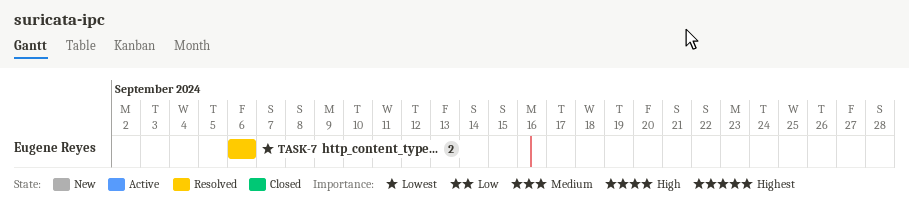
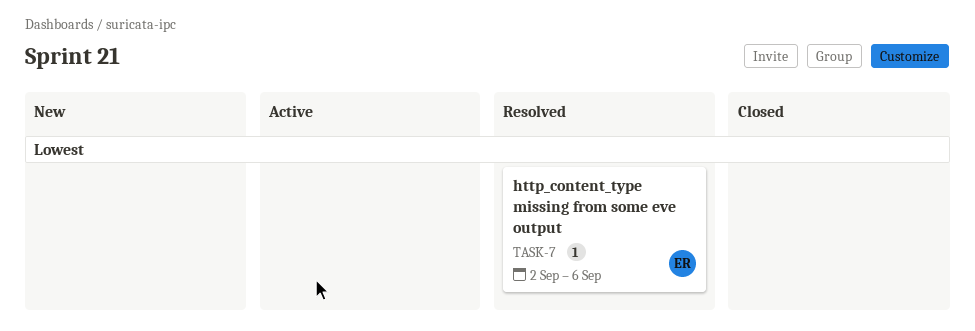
TASK-7, estimate: 2 -> 1
TASK-7, start: Sep 6 -> Sep 2

